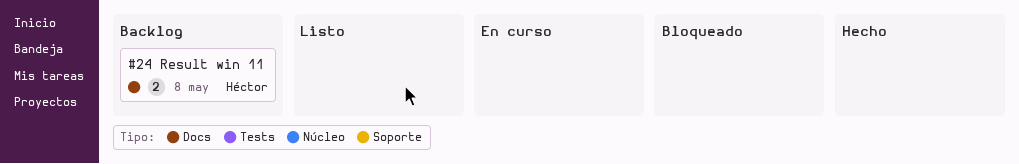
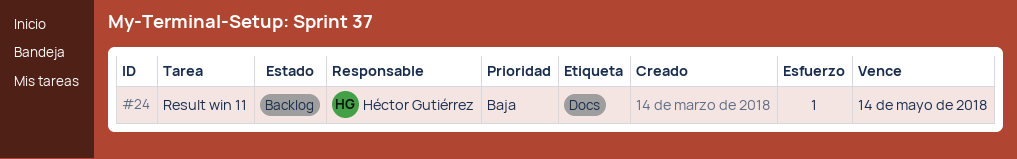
#24, estimate: 2 -> 1
#24, due: May 8 -> May 14

